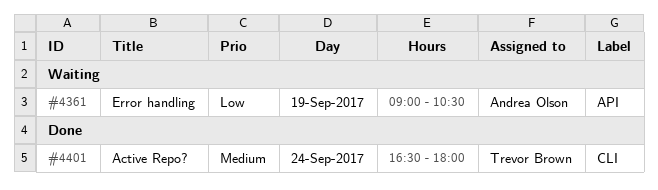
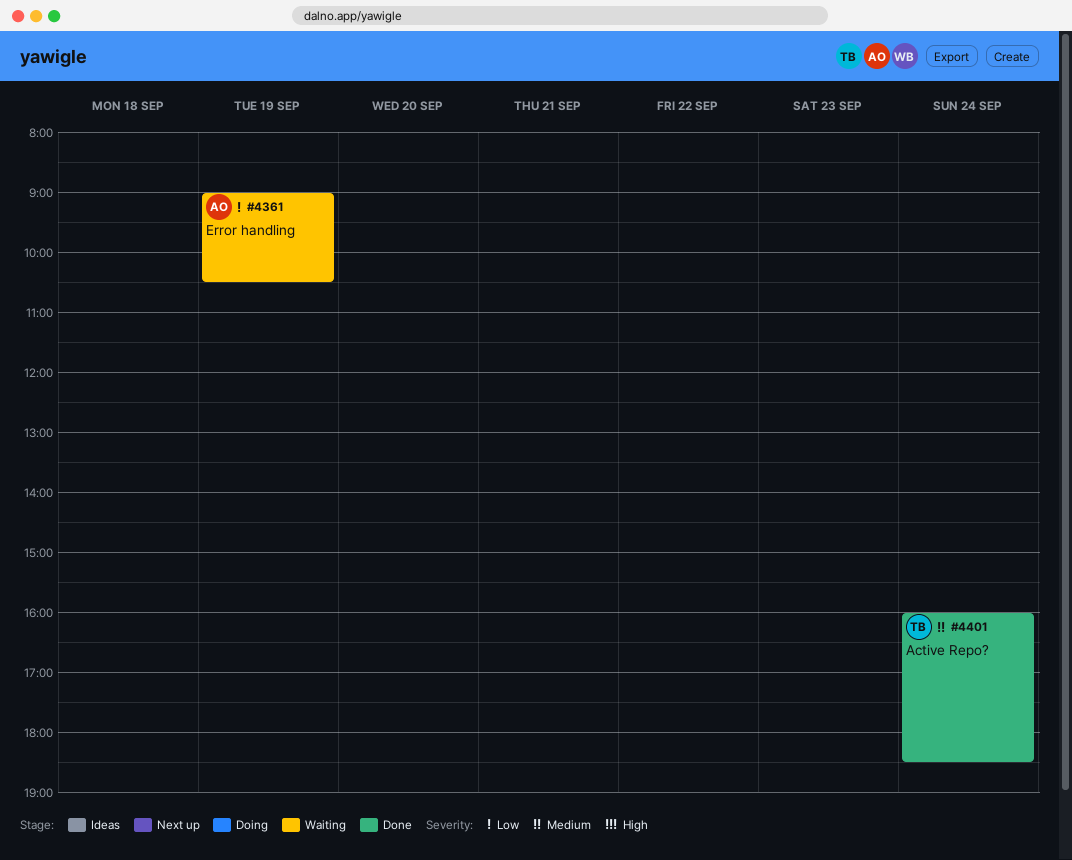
#4401, begins: 16:30 -> 16:00
#4401, ends: 18:00 -> 18:30

